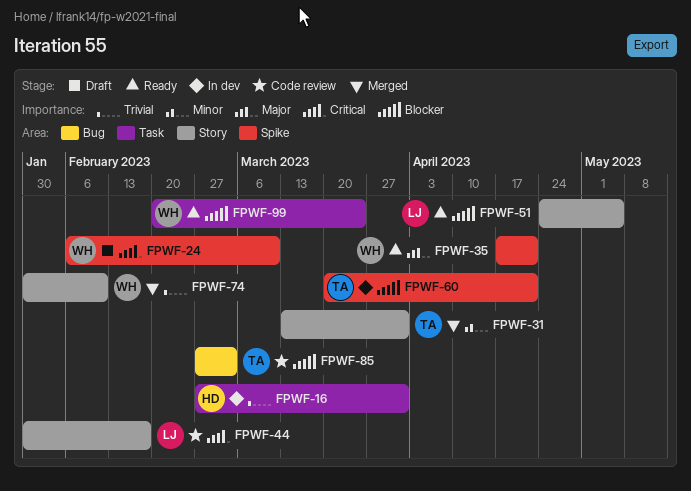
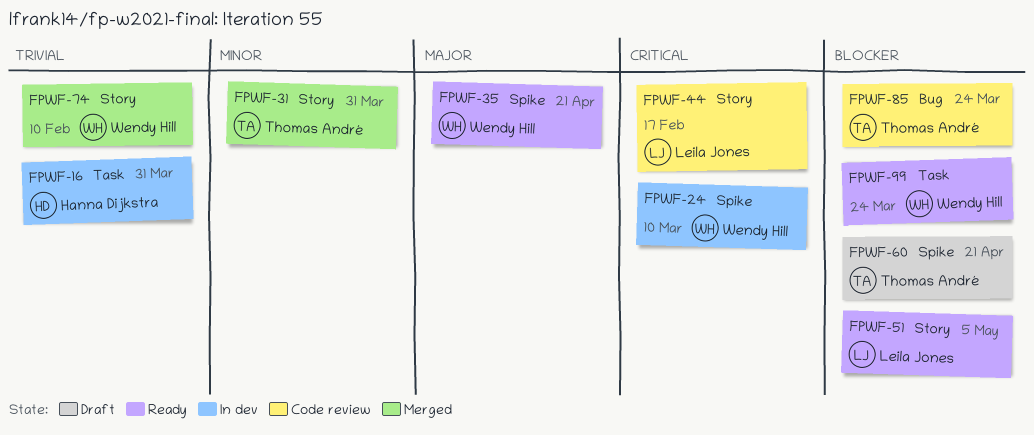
FPWF-24, status: Draft -> In dev
FPWF-60, status: In dev -> Draft
FPWF-85, due: Mar 3 -> Mar 24

